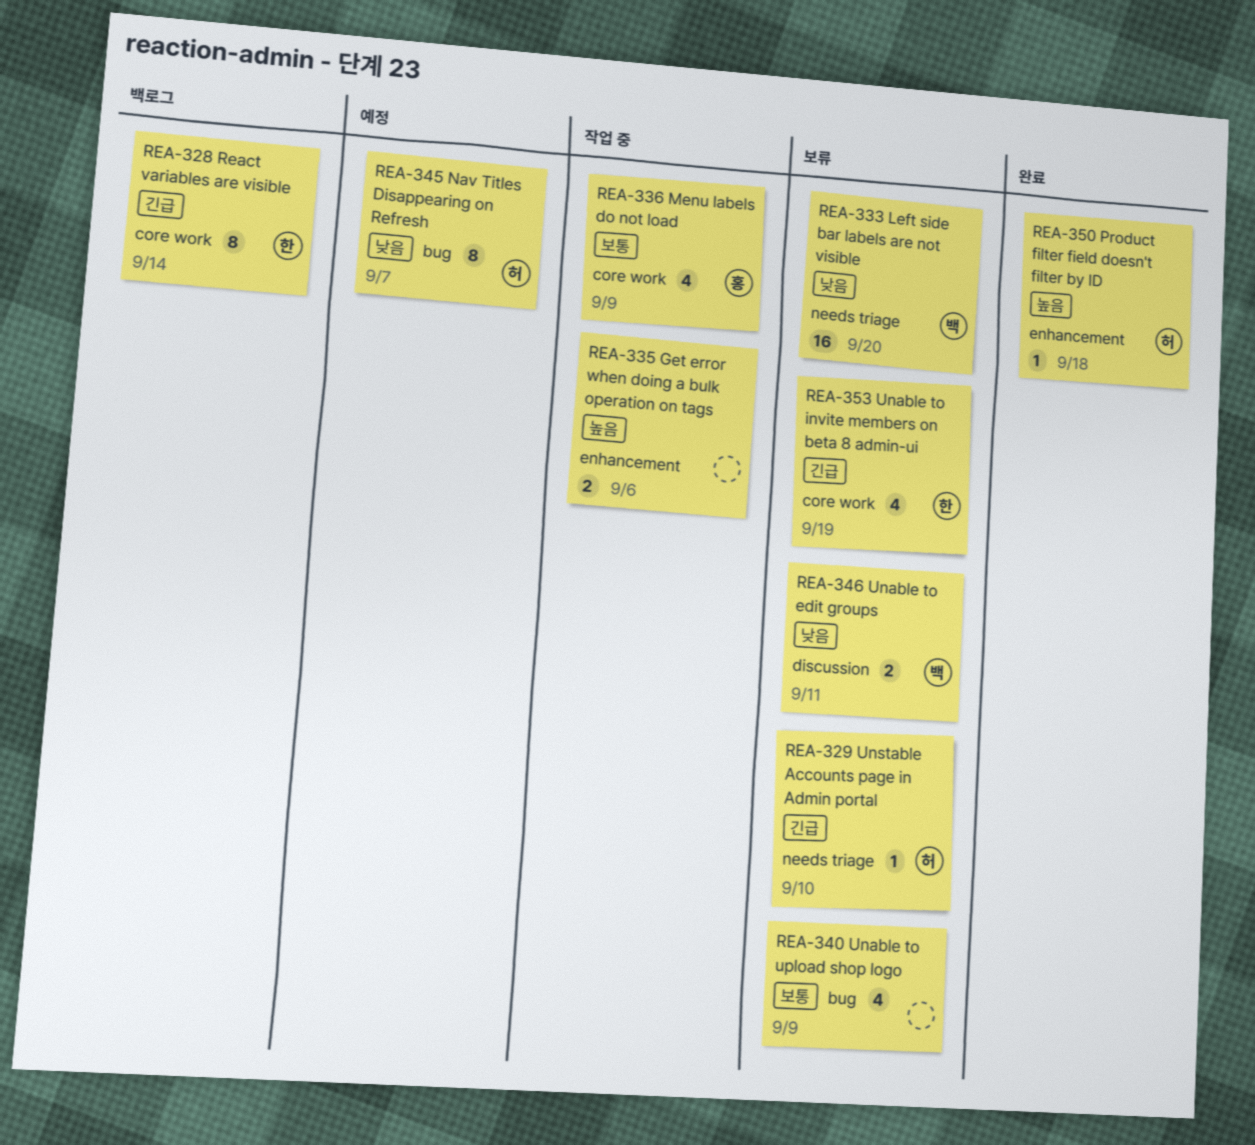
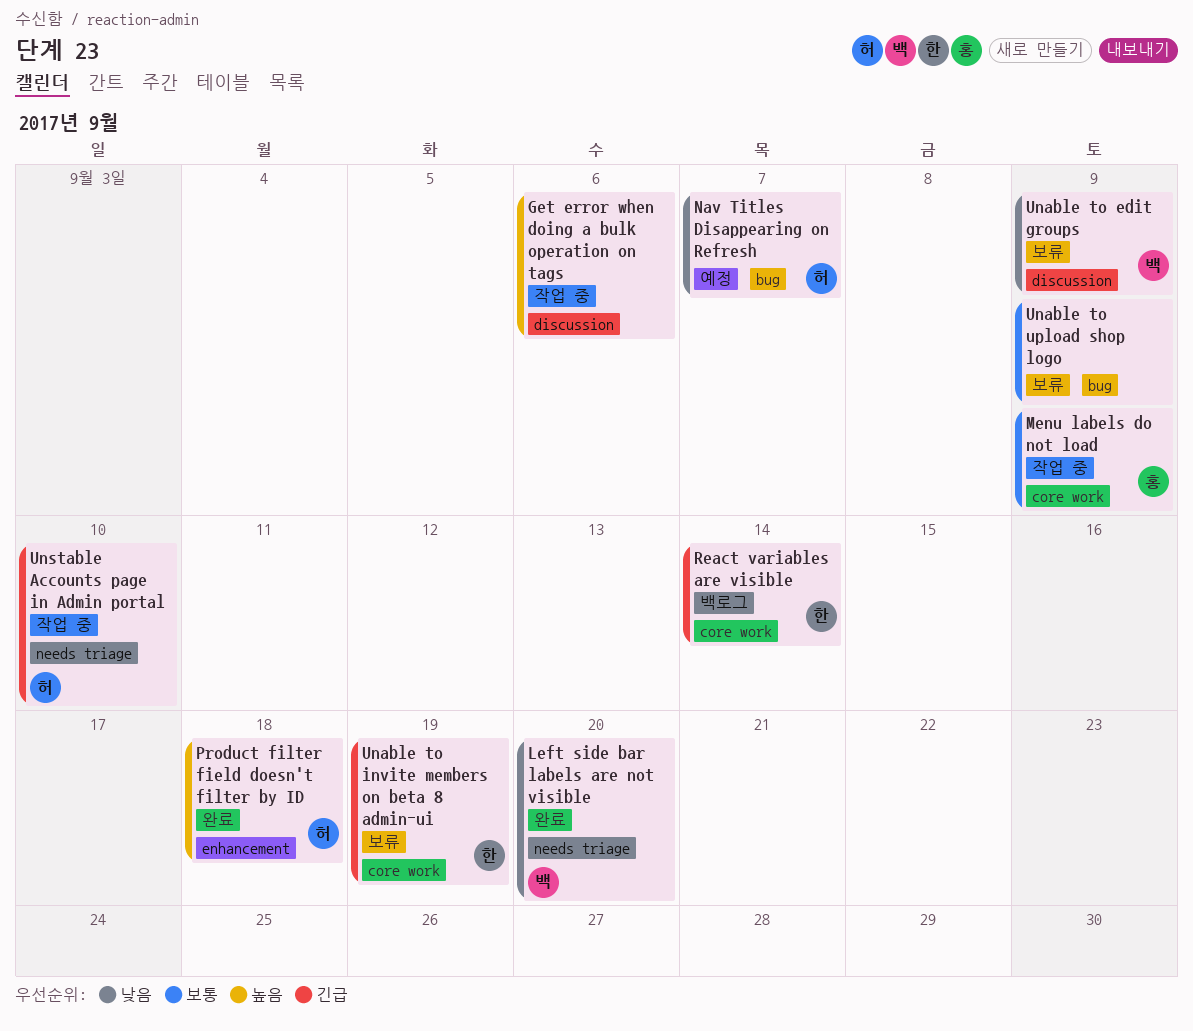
Get error when doing a bulk operation on tags, label: enhancement -> discussion
Left side bar labels are not visible, status: 보류 -> 완료
Unable to edit groups, due: Sep 11 -> Sep 9
Unstable Accounts page in Admin portal, status: 보류 -> 작업 중

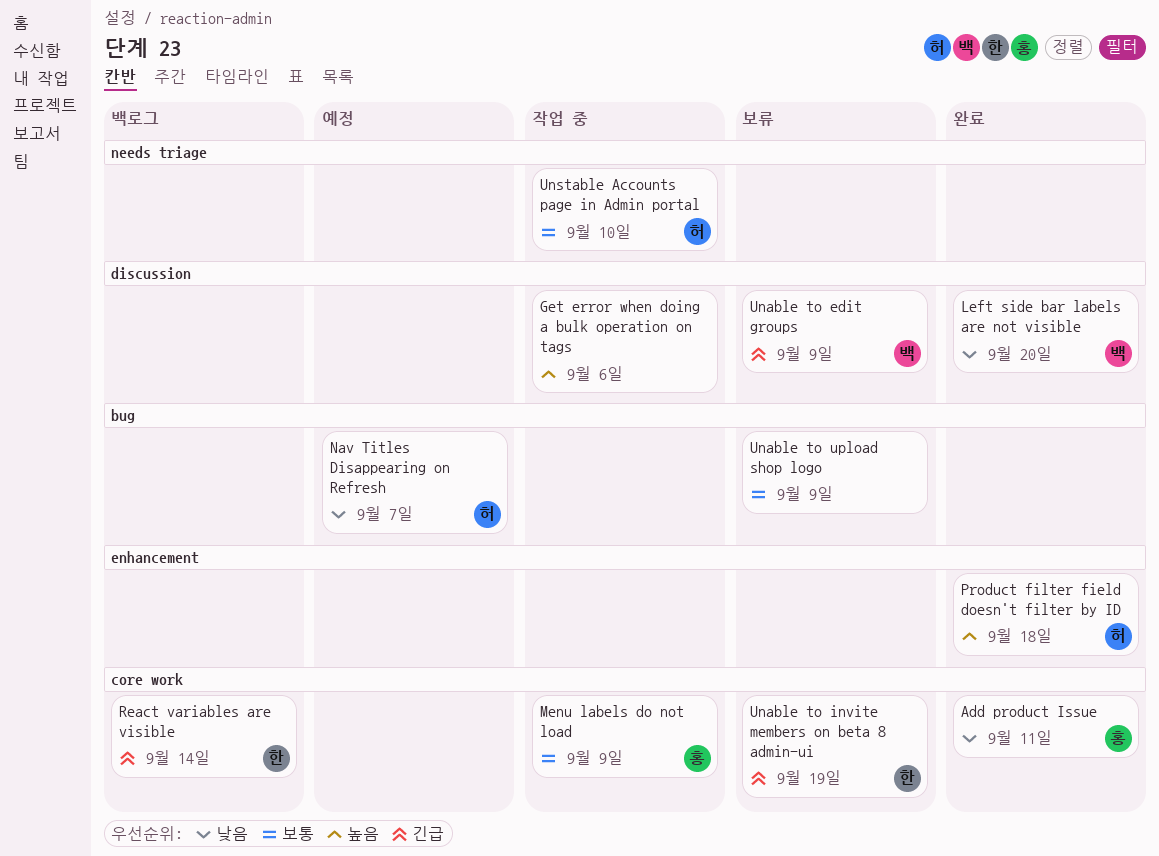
Add product Issue: none -> present
Left side bar labels are not visible, label: needs triage -> discussion
Unable to edit groups, priority: 낮음 -> 긴급
Unstable Accounts page in Admin portal, priority: 긴급 -> 보통

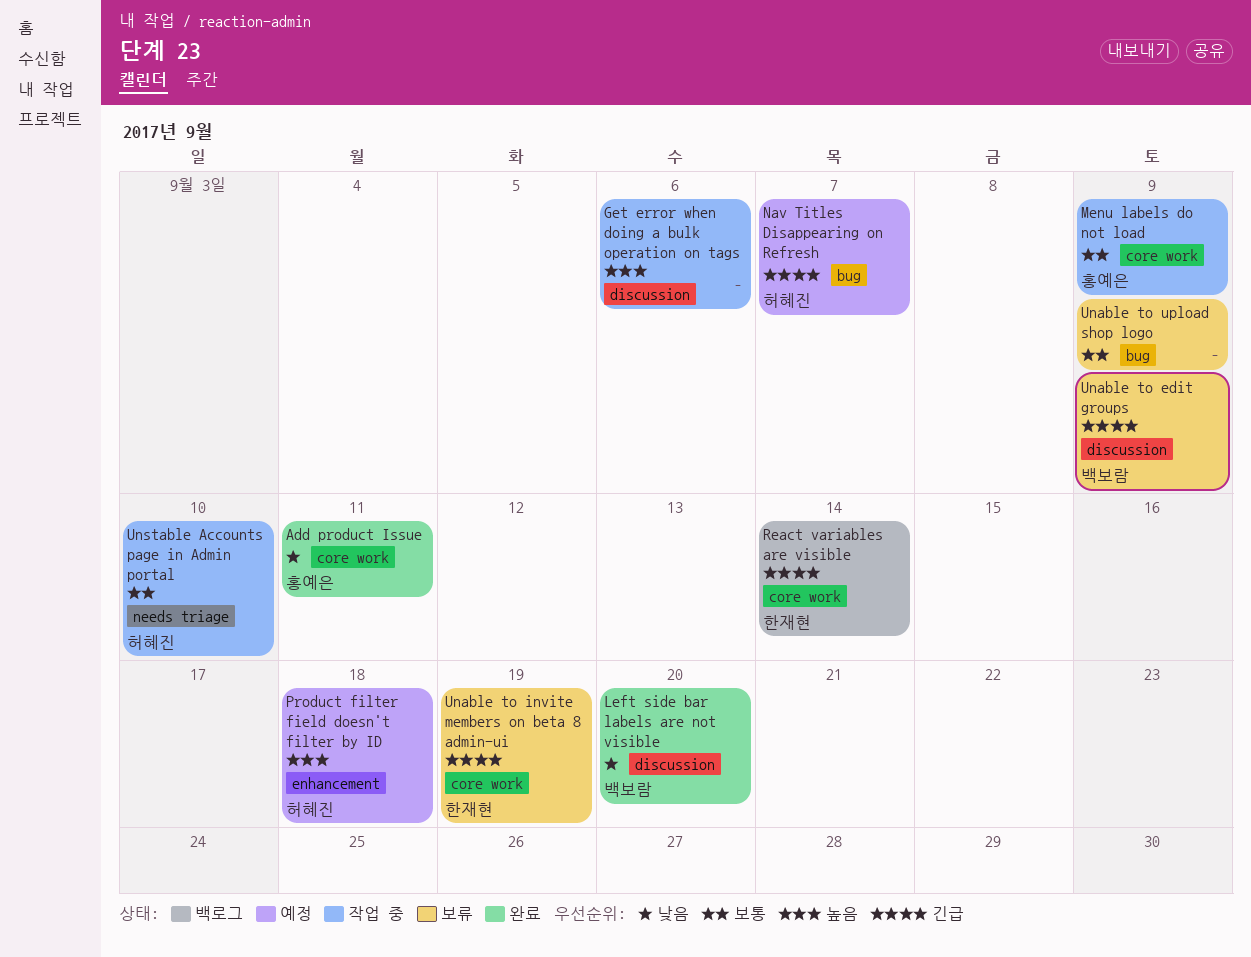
Nav Titles Disappearing on Refresh, priority: 낮음 -> 긴급
Product filter field doesn't filter by ID, status: 완료 -> 예정

